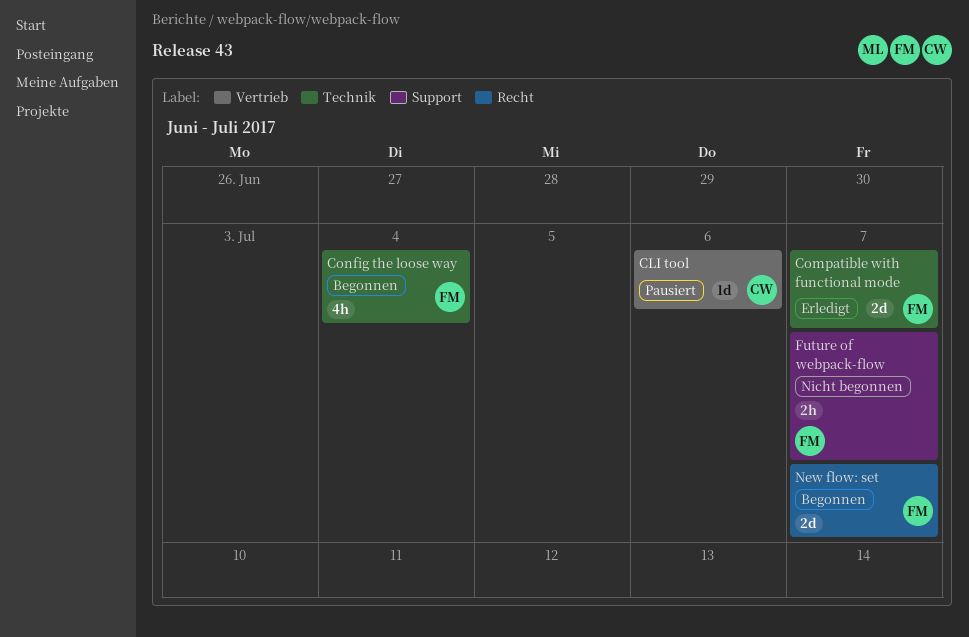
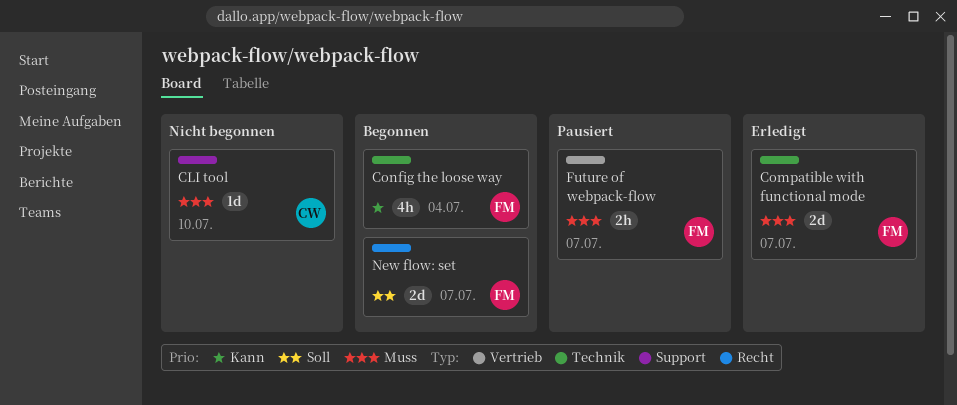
CLI tool, status: Pausiert -> Nicht begonnen
CLI tool, label: Vertrieb -> Support
CLI tool, due: Jul 6 -> Jul 10
Future of webpack-flow, status: Nicht begonnen -> Pausiert
Future of webpack-flow, label: Support -> Vertrieb

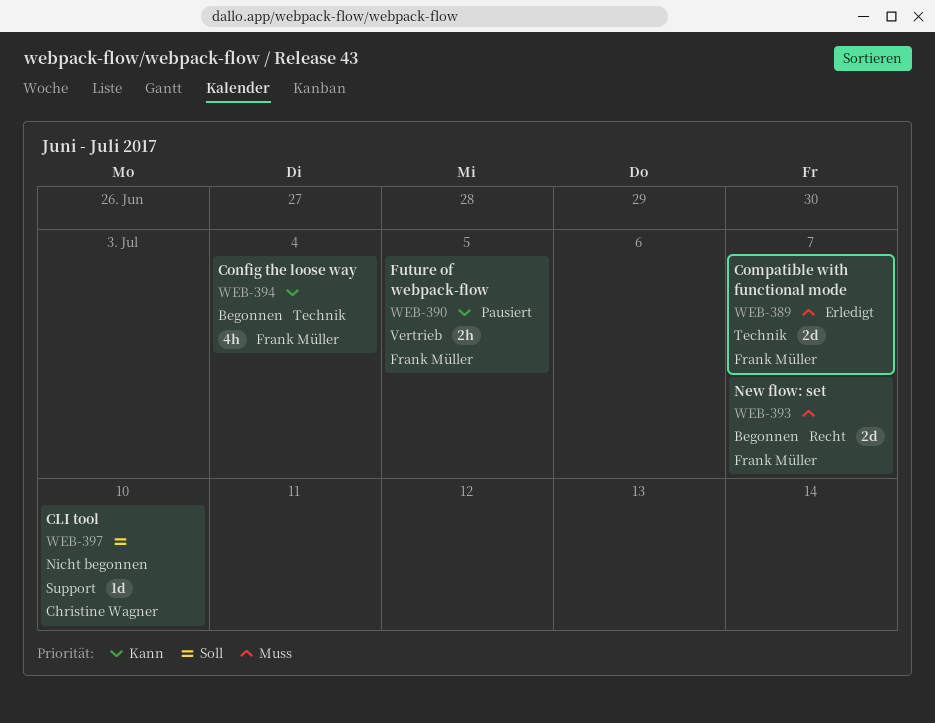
CLI tool, priority: Muss -> Soll
Future of webpack-flow, priority: Muss -> Kann
Future of webpack-flow, due: Jul 7 -> Jul 5
New flow: set, priority: Soll -> Muss

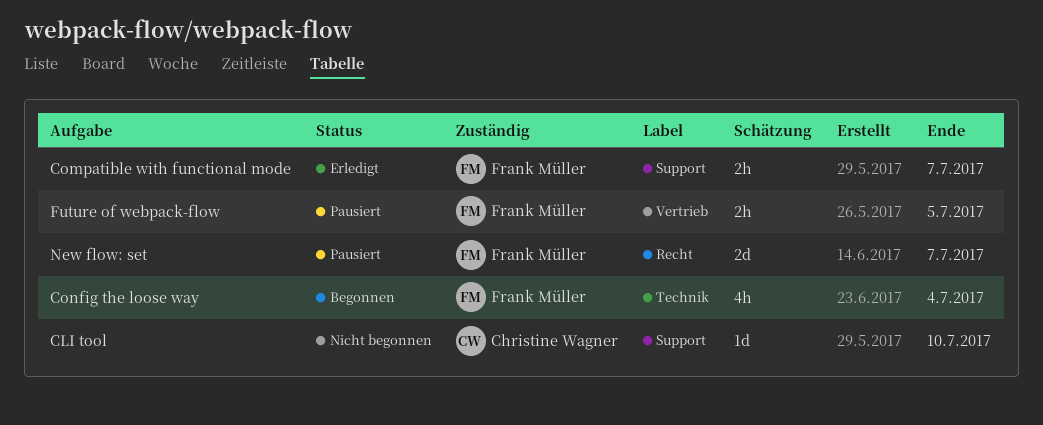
Compatible with functional mode, label: Technik -> Support
Compatible with functional mode, estimate: 2d -> 2h
New flow: set, status: Begonnen -> Pausiert

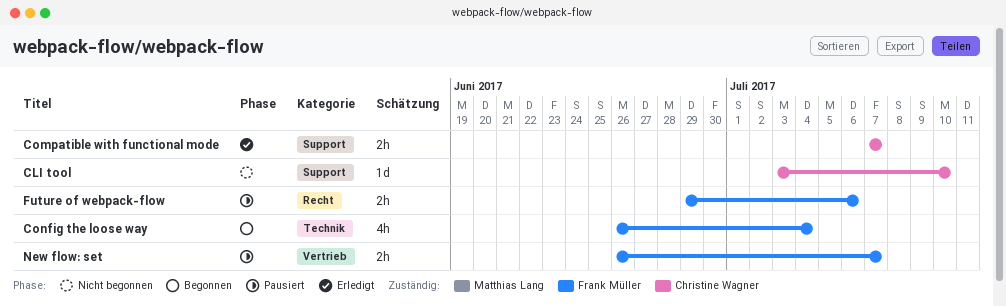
Compatible with functional mode, owner: Frank Müller -> Christine Wagner
Future of webpack-flow, label: Vertrieb -> Recht
Future of webpack-flow, due: Jul 5 -> Jul 6
New flow: set, label: Recht -> Vertrieb
New flow: set, estimate: 2d -> 2h

